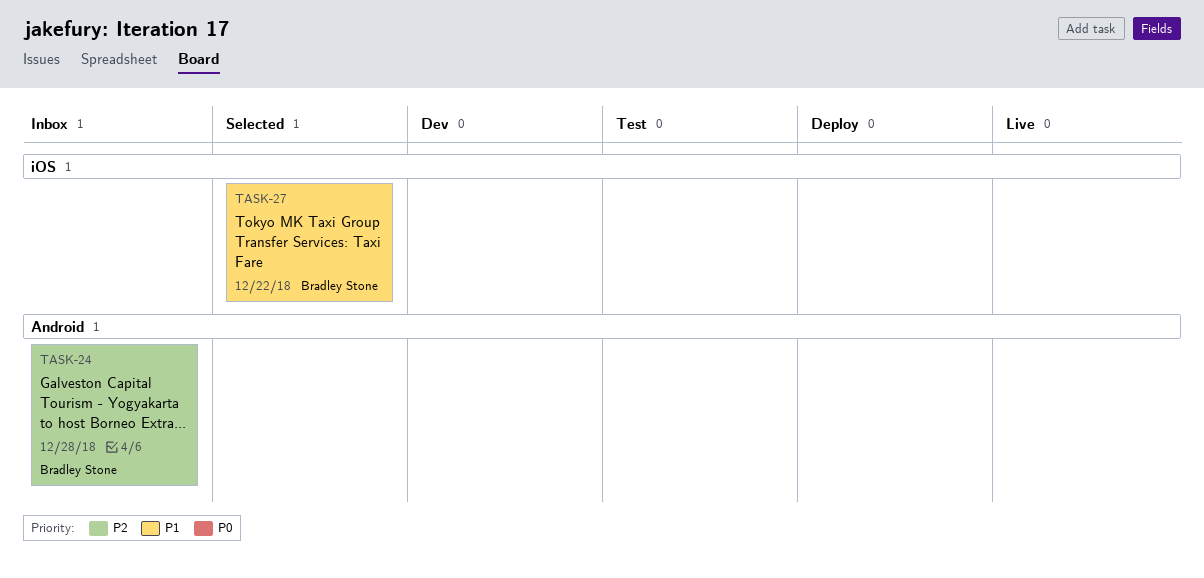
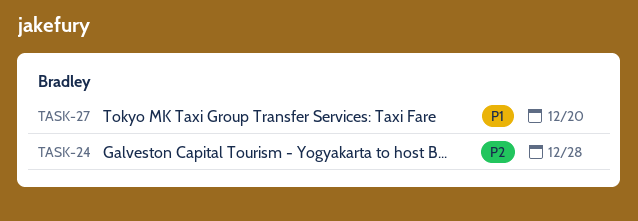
TASK-27, due: Dec 22 -> Dec 20

